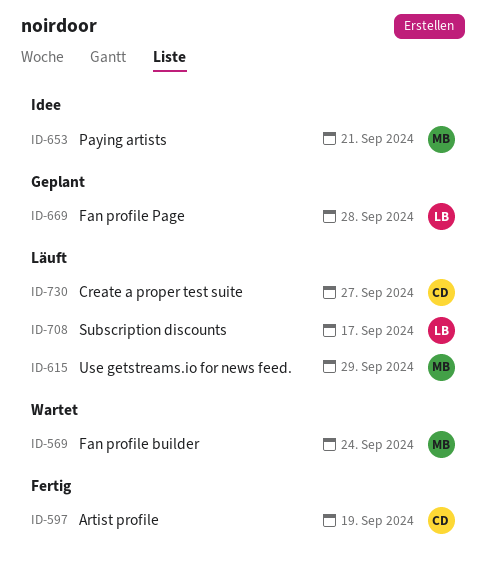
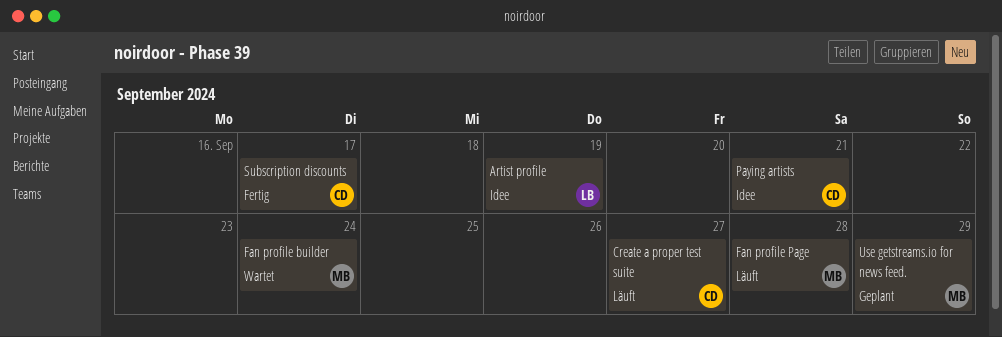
Artist profile, status: Fertig -> Idee
Artist profile, owner: CD -> LB
Fan profile Page, status: Geplant -> Läuft
Fan profile Page, owner: LB -> MB
Paying artists, owner: MB -> CD
Subscription discounts, status: Läuft -> Fertig
Subscription discounts, owner: LB -> CD
Use getstreams.io for news feed., status: Läuft -> Geplant

